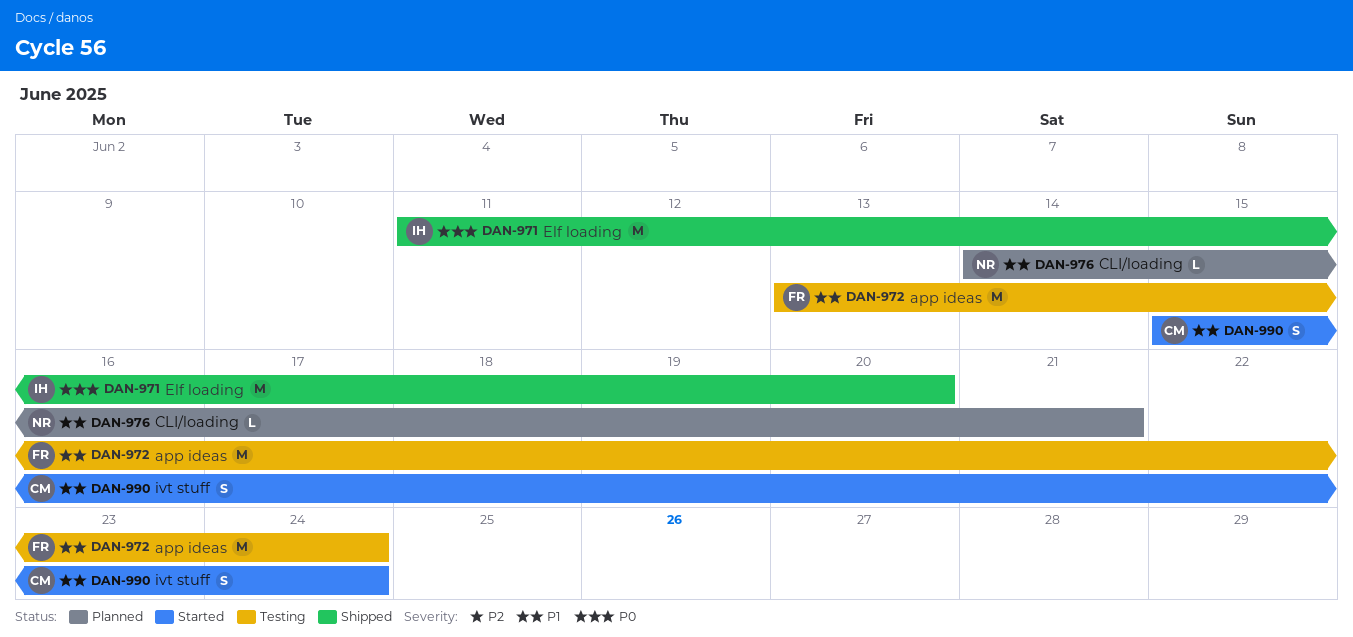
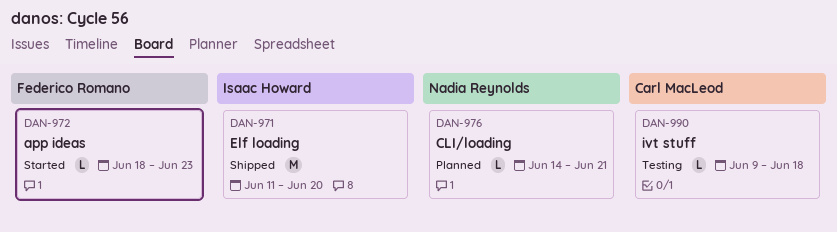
DAN-972, status: Testing -> Started
DAN-972, estimate: M -> L
DAN-972, start: Jun 13 -> Jun 18
DAN-972, due: Jun 24 -> Jun 23
DAN-990, status: Started -> Testing
DAN-990, estimate: S -> L
DAN-990, start: Jun 15 -> Jun 9
DAN-990, due: Jun 24 -> Jun 18

